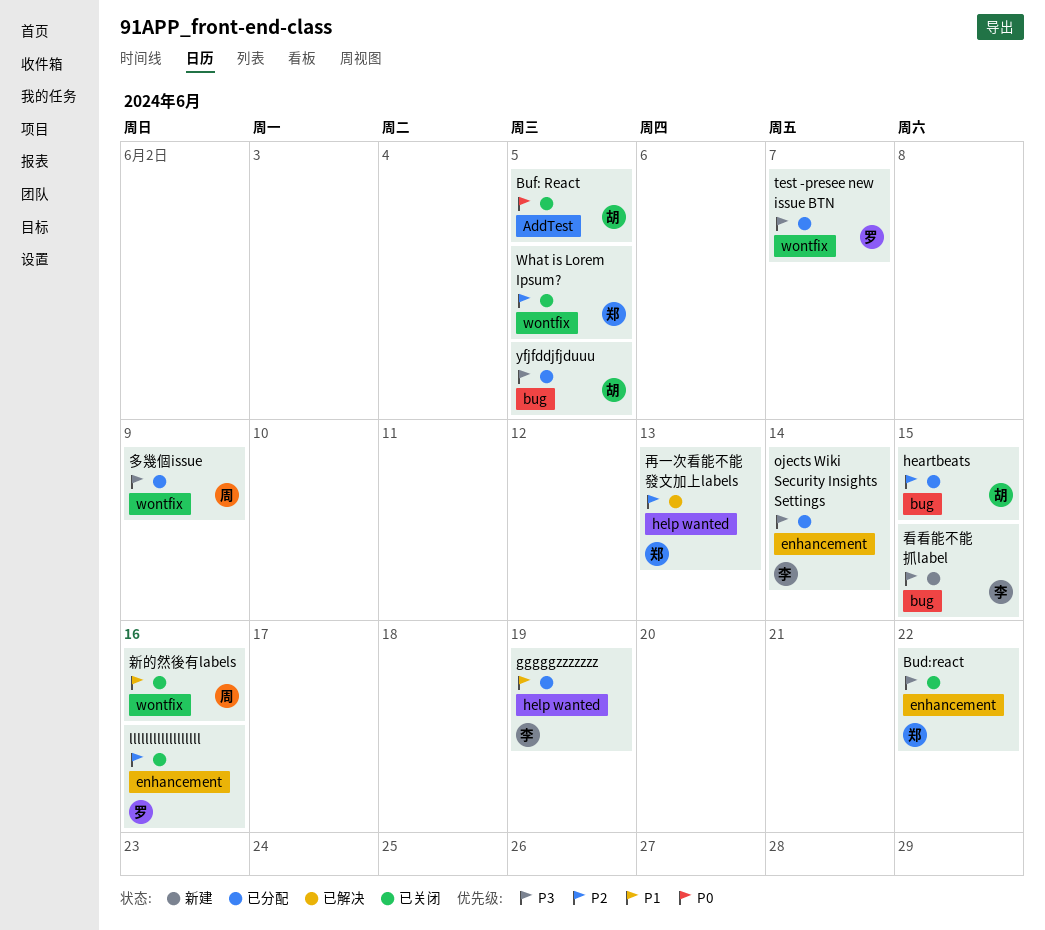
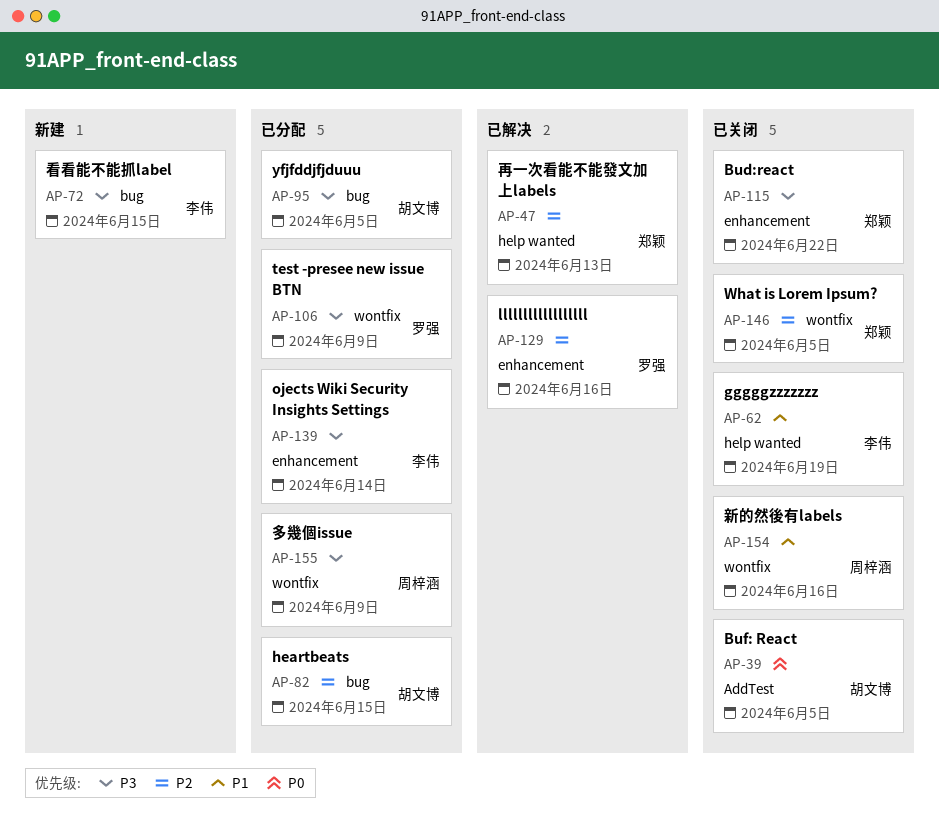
gggggzzzzzzz, status: 已分配 -> 已关闭
llllllllllllllllll, status: 已关闭 -> 已解决
test -presee new issue BTN, due: Jun 7 -> Jun 9

